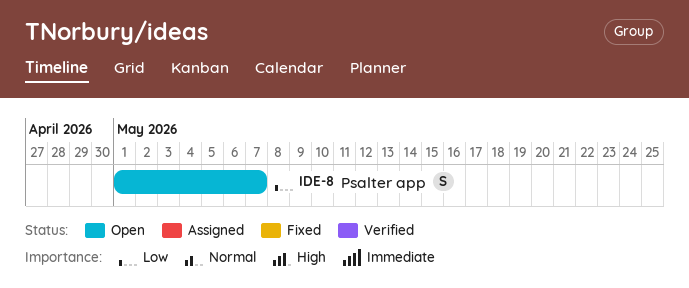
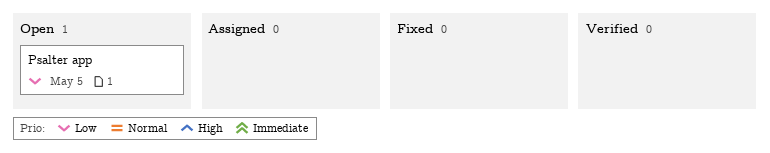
Psalter app, due: May 7 -> May 5

